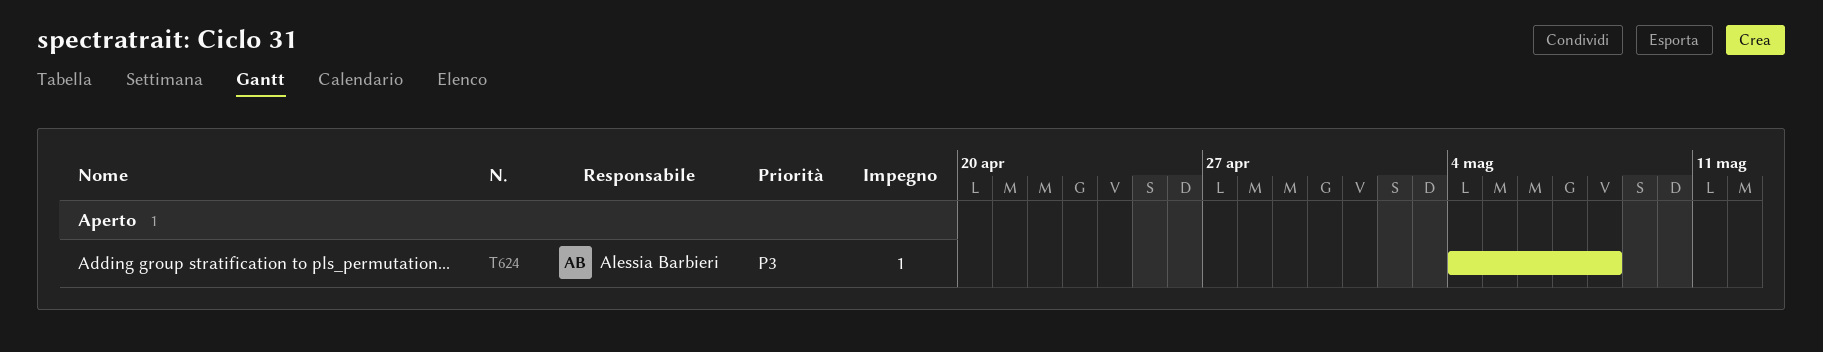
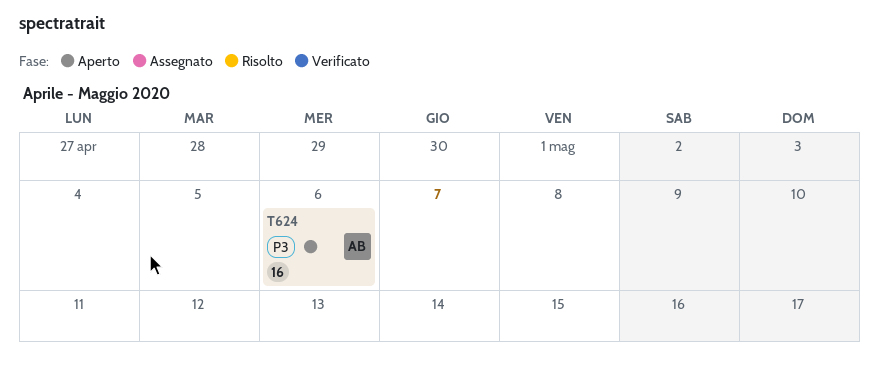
T624, estimate: 1 -> 16
T624, due: May 8 -> May 6

